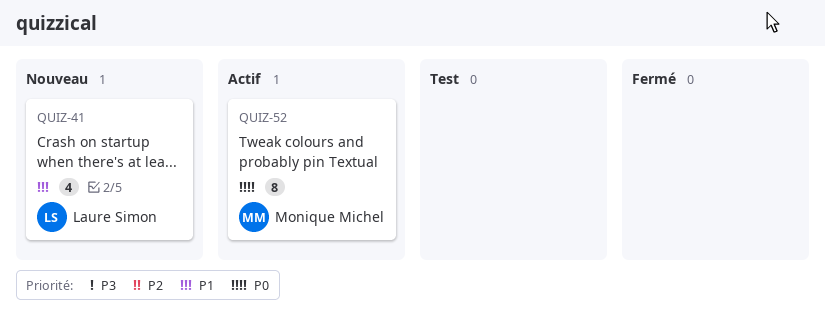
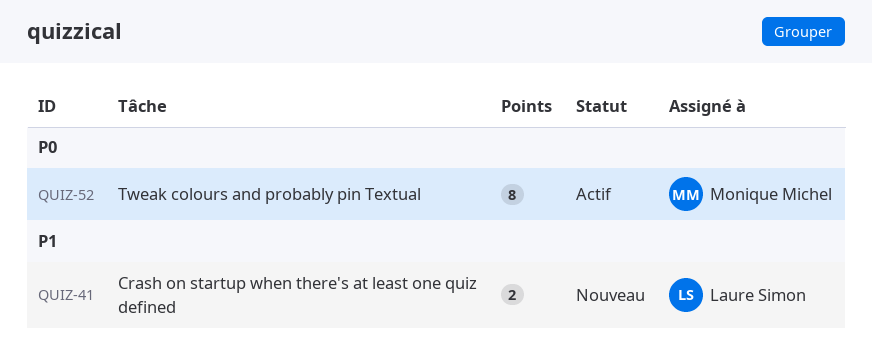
QUIZ-41, estimate: 4 -> 2

